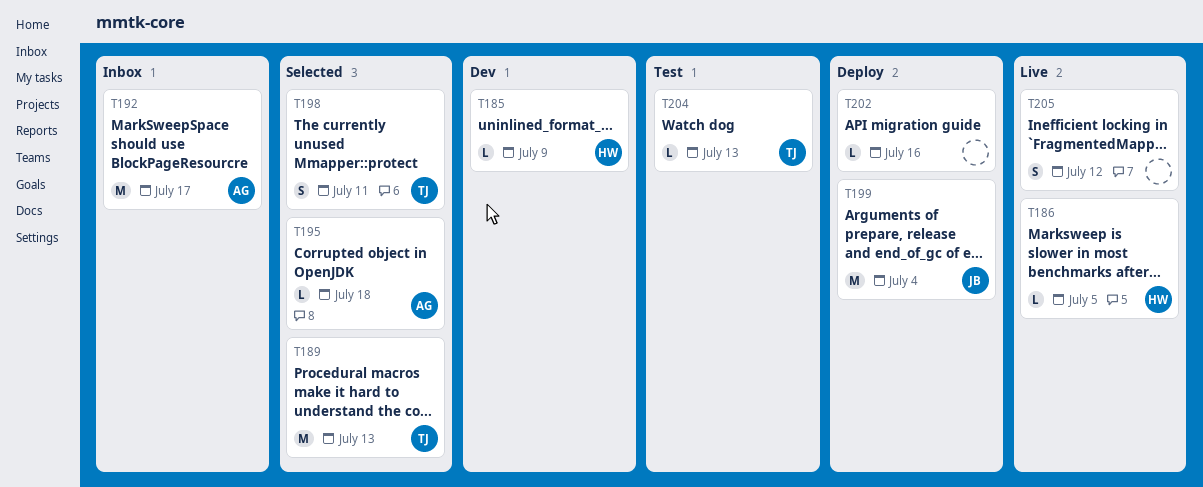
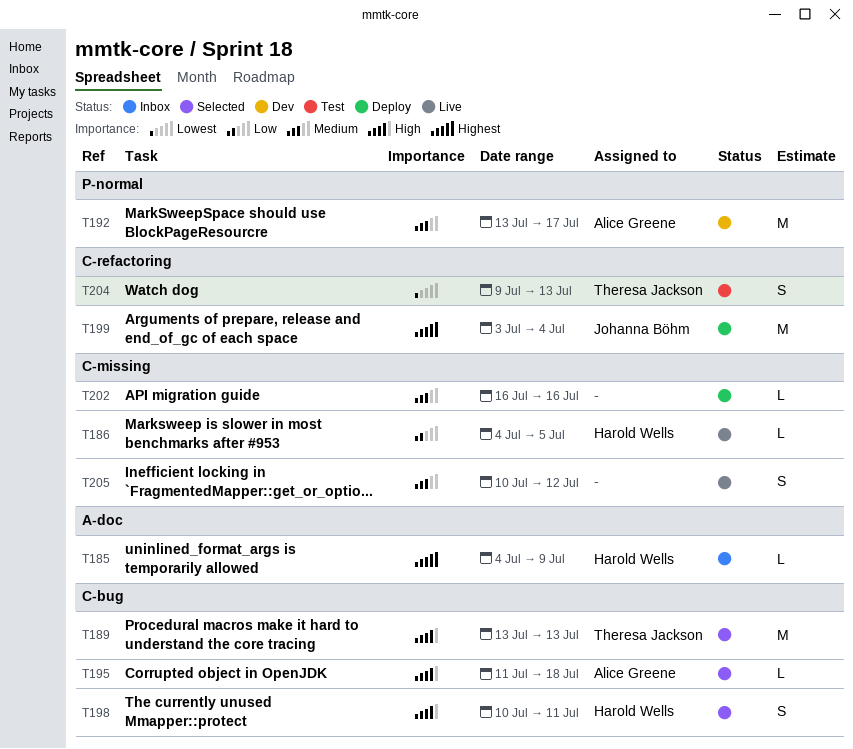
T185, status: Dev -> Inbox
T192, status: Inbox -> Dev
T198, owner: Theresa Jackson -> Harold Wells
T204, estimate: L -> S

